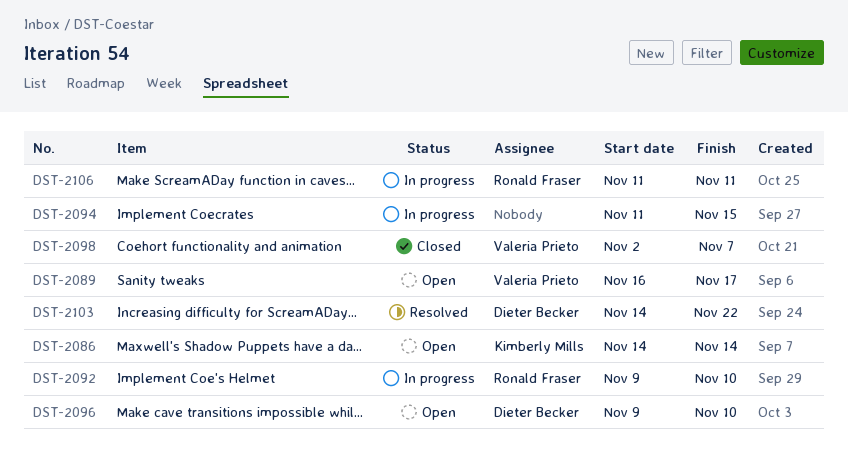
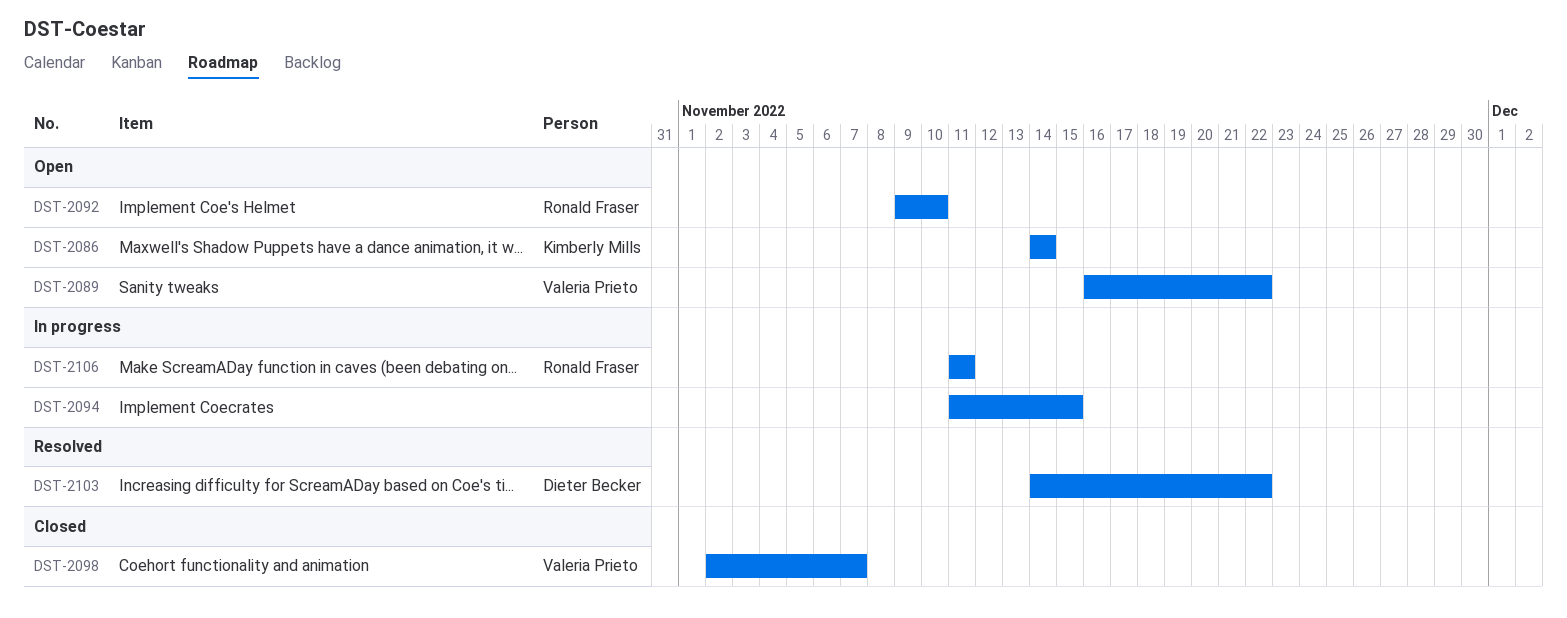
DST-2089, due: Nov 17 -> Nov 22
DST-2092, status: In progress -> Open
DST-2096: present -> none

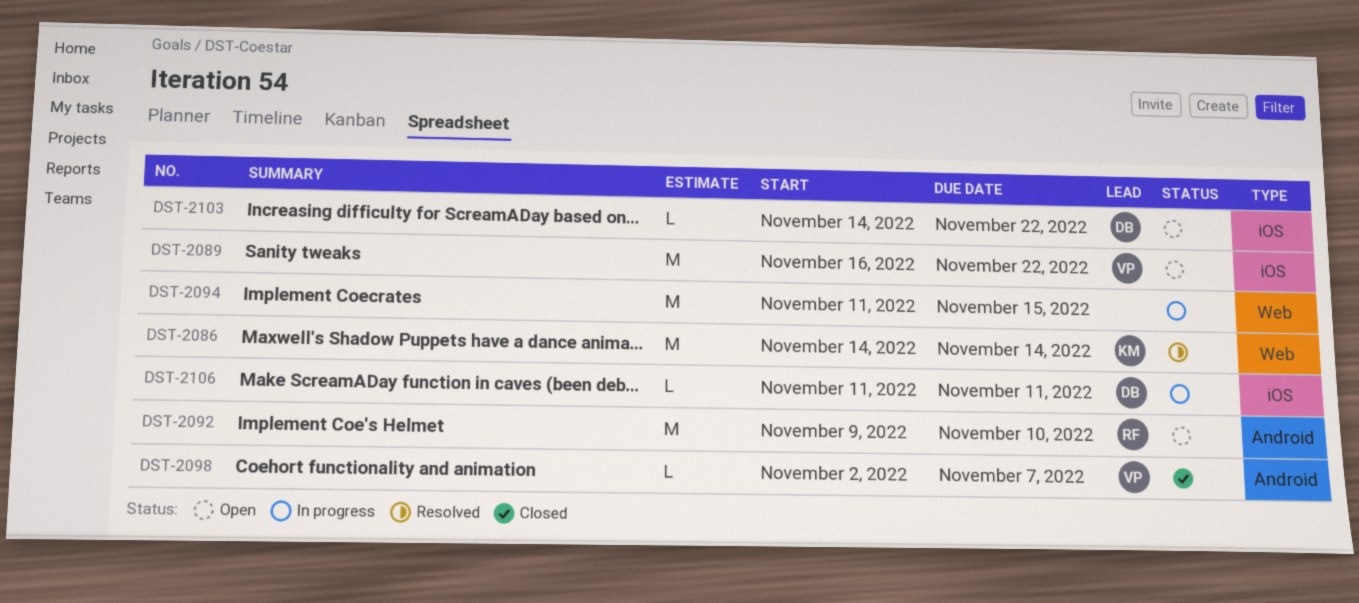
DST-2086, status: Open -> Resolved
DST-2103, status: Resolved -> Open
DST-2106, owner: Ronald Fraser -> Dieter Becker

